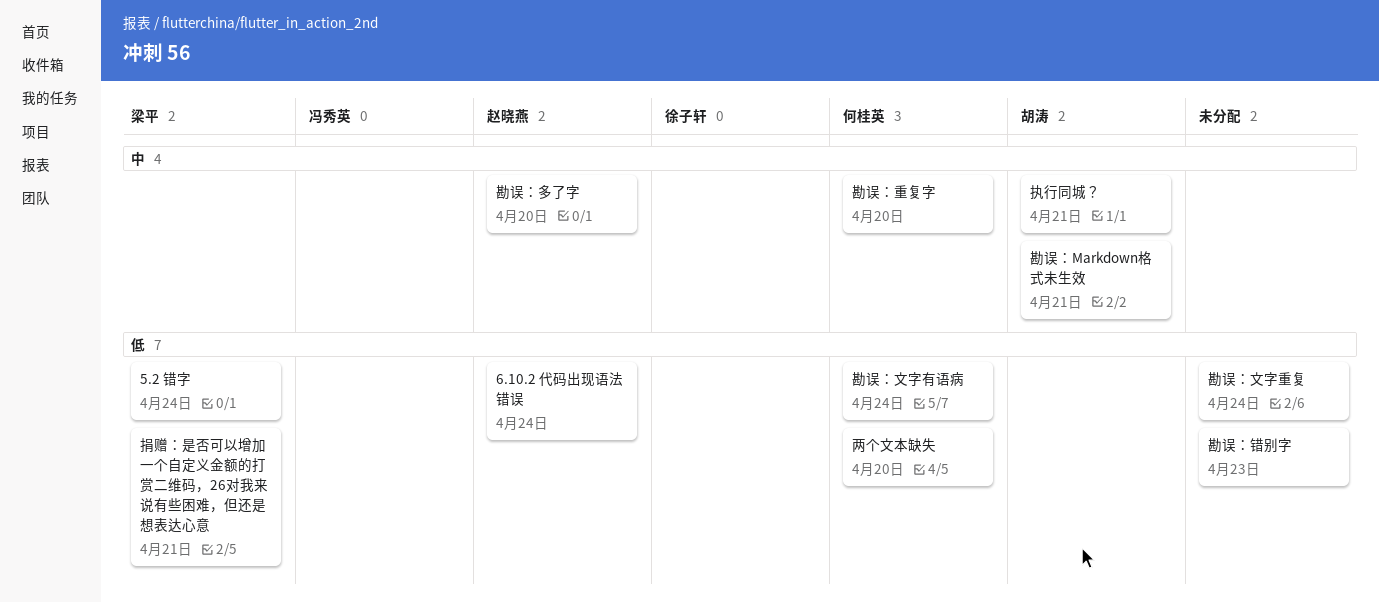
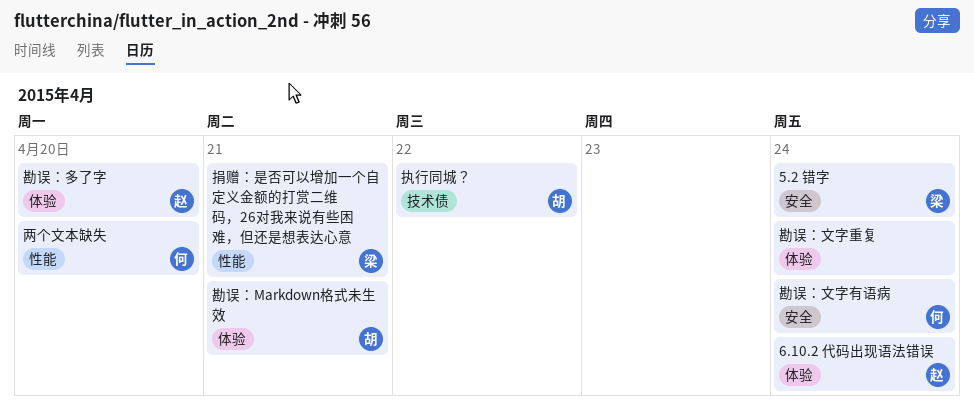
勘误：重复字: present -> none
勘误：错别字: present -> none
执行同城？, due: Apr 21 -> Apr 22

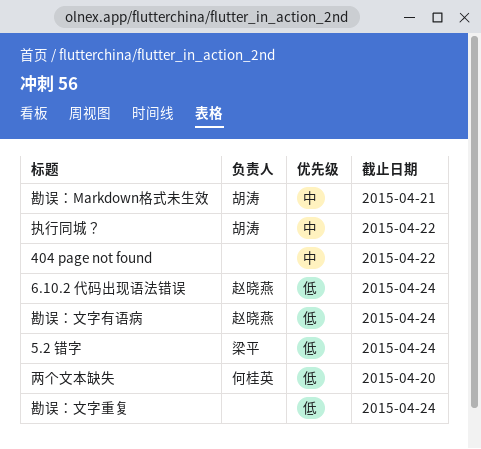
404 page not found: none -> present
勘误：多了字: present -> none
勘误：文字有语病, owner: 何桂英 -> 赵晓燕
捐赠：是否可以增加一个自定义金额的打赏二维码，26对我来说有些困难，但还是想表达心意: present -> none

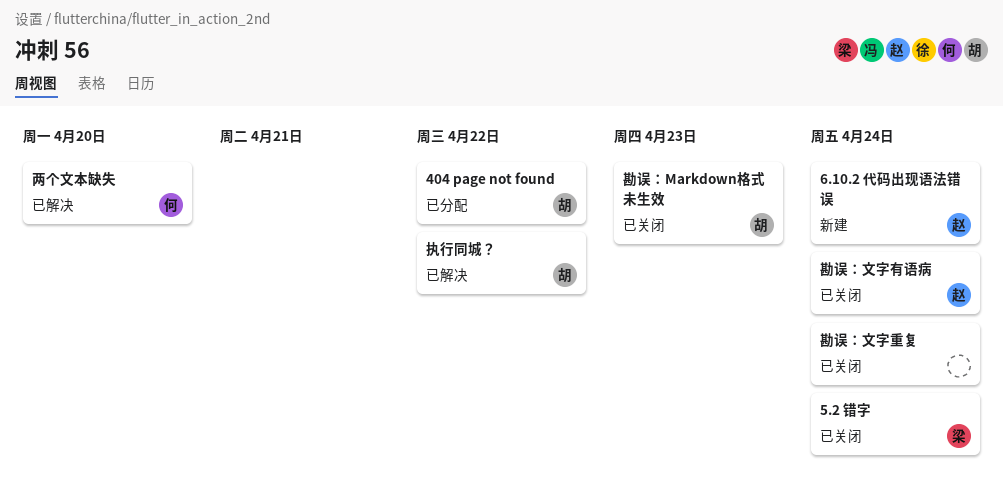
404 page not found, owner: none -> 胡涛
勘误：Markdown格式未生效, due: Apr 21 -> Apr 23

